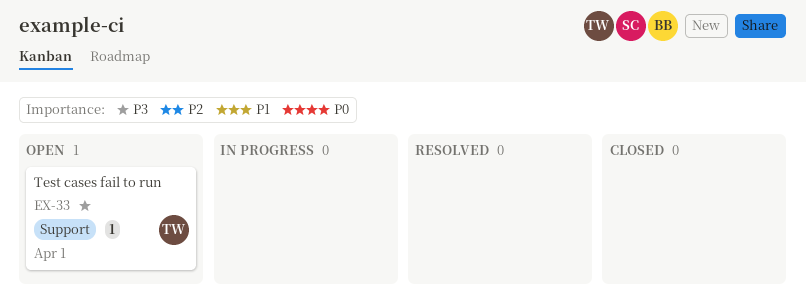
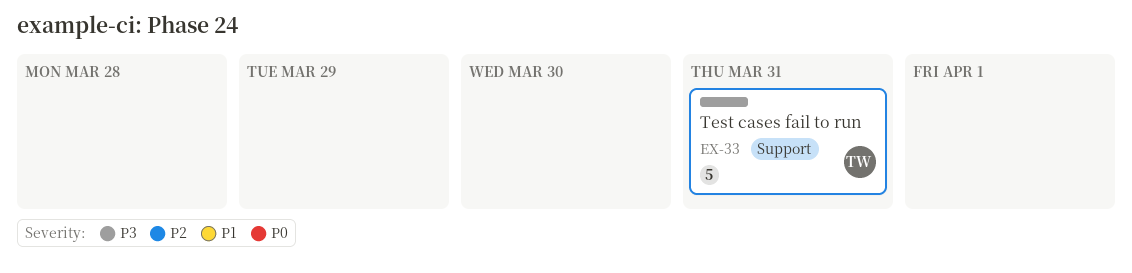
EX-33, estimate: 1 -> 5
EX-33, due: Apr 1 -> Mar 31

